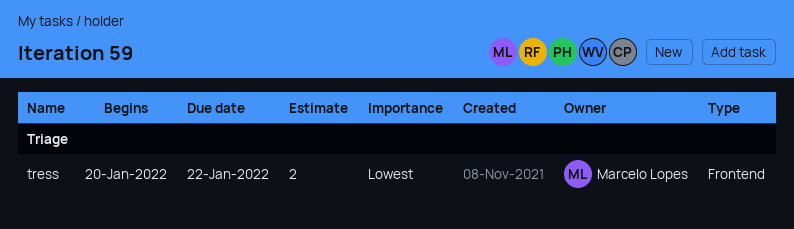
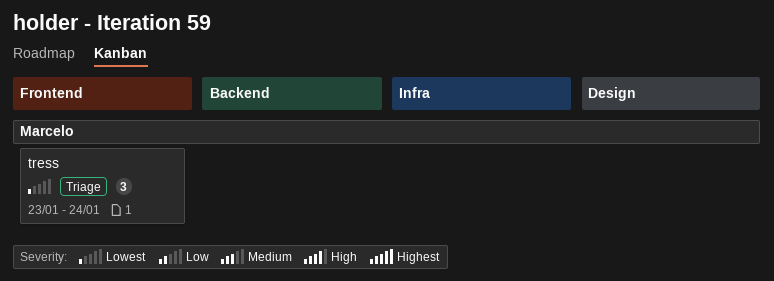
tress, estimate: 2 -> 3
tress, start: Jan 20 -> Jan 23
tress, due: Jan 22 -> Jan 24

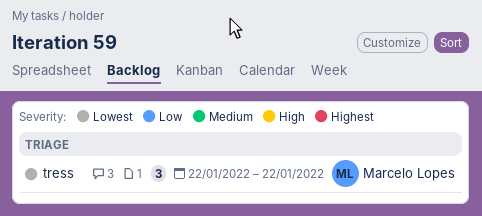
tress, start: Jan 23 -> Jan 22
tress, due: Jan 24 -> Jan 22

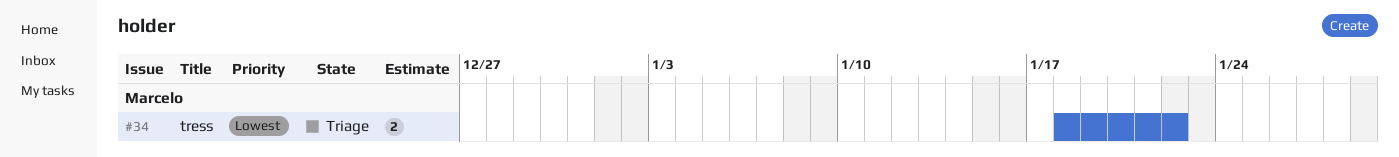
tress, estimate: 3 -> 2
tress, start: Jan 22 -> Jan 18

